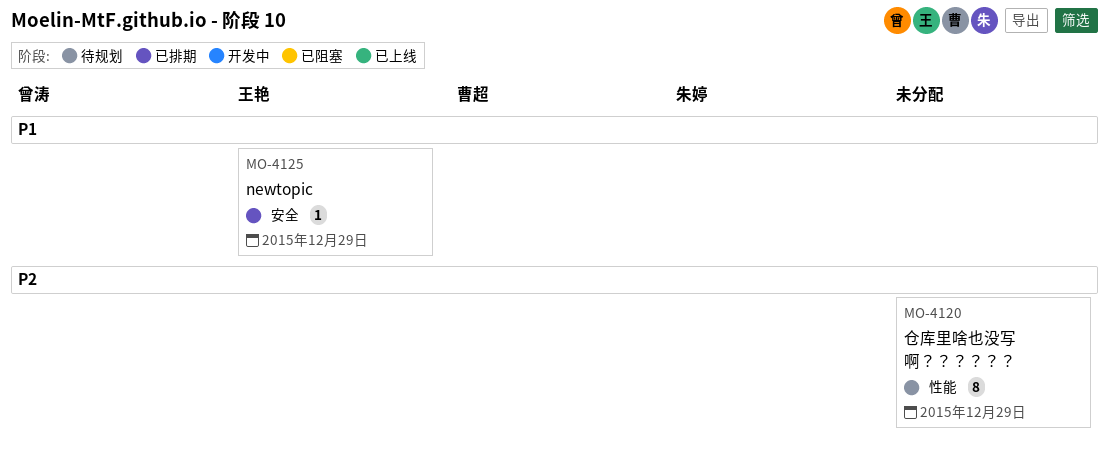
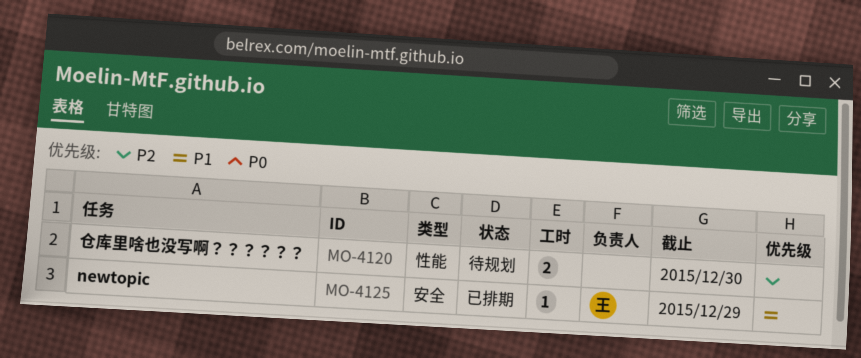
MO-4120, estimate: 8 -> 2
MO-4120, due: Dec 29 -> Dec 30

